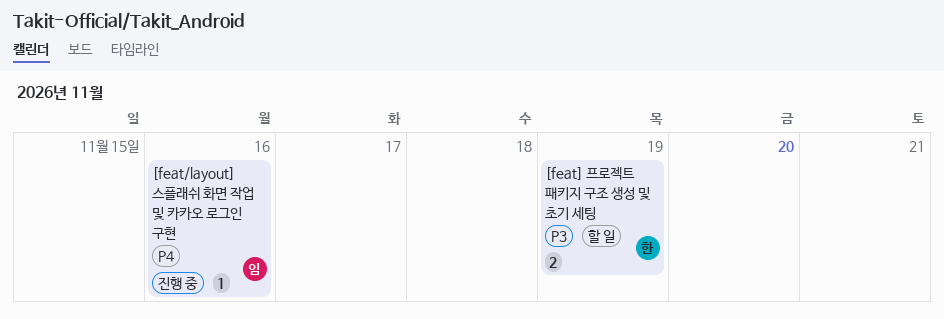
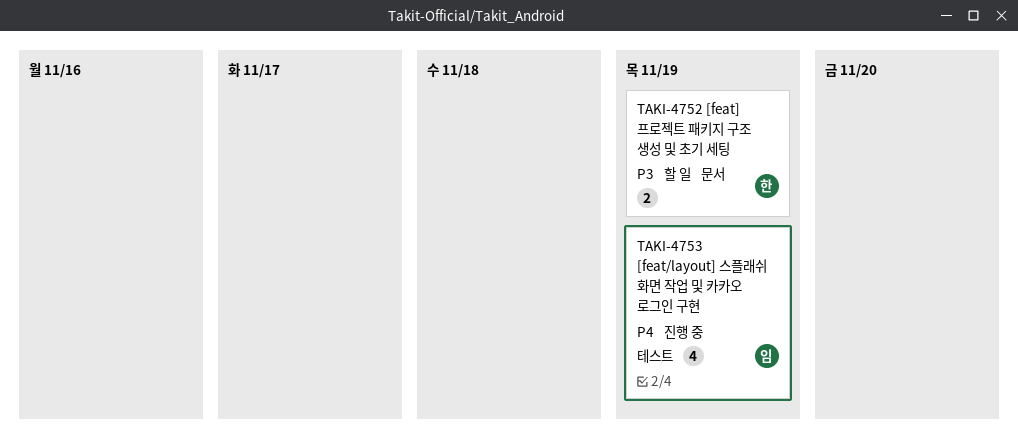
[feat/layout] 스플래쉬 화면 작업 및 카카오 로그인 구현, estimate: 1 -> 4
[feat/layout] 스플래쉬 화면 작업 및 카카오 로그인 구현, due: Nov 16 -> Nov 19

